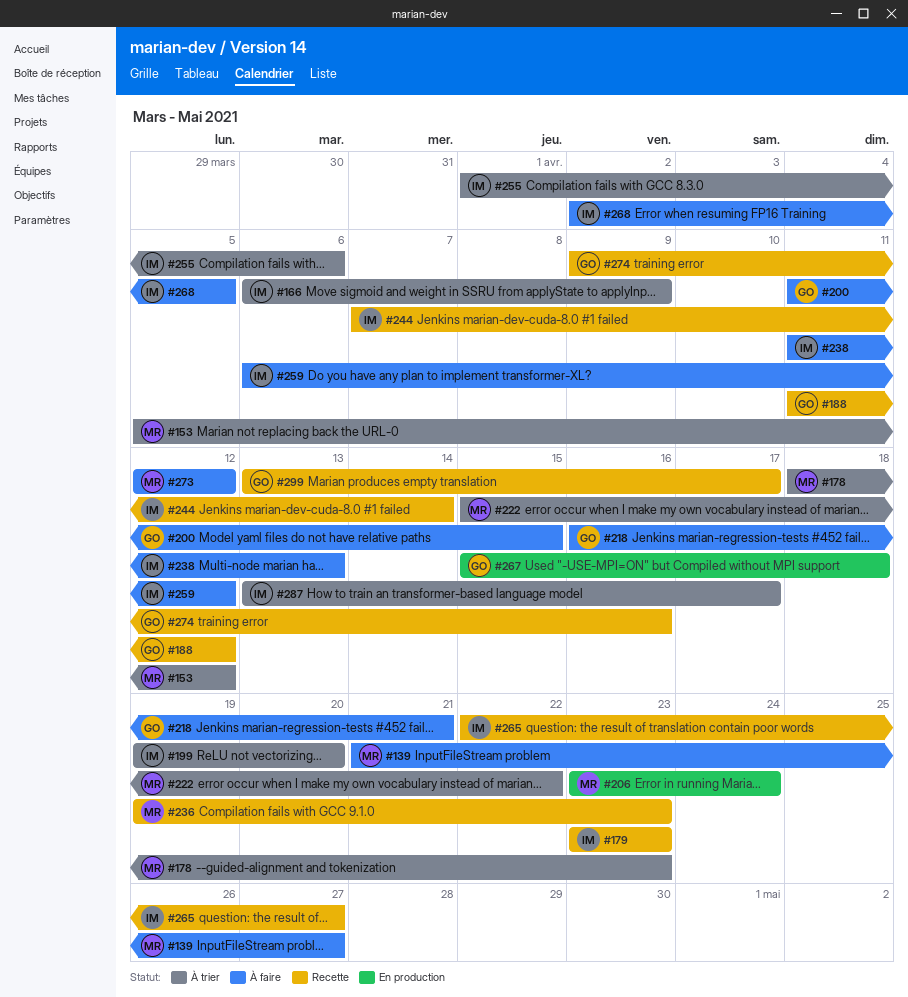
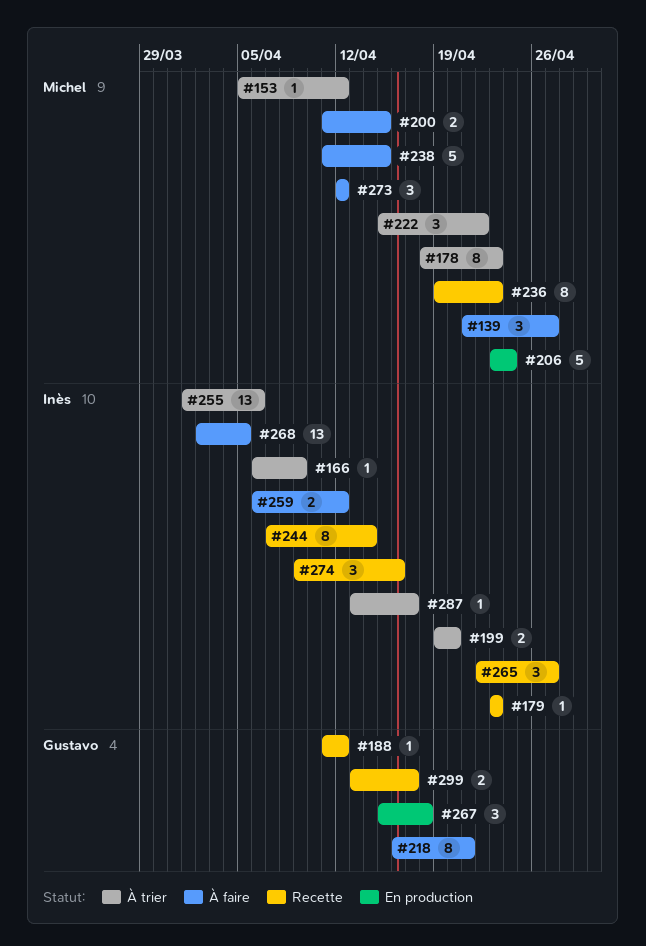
#200, owner: Gustavo -> Michel
#238, owner: Inès -> Michel
#238, due: Apr 13 -> Apr 15
#274, owner: Gustavo -> Inès

